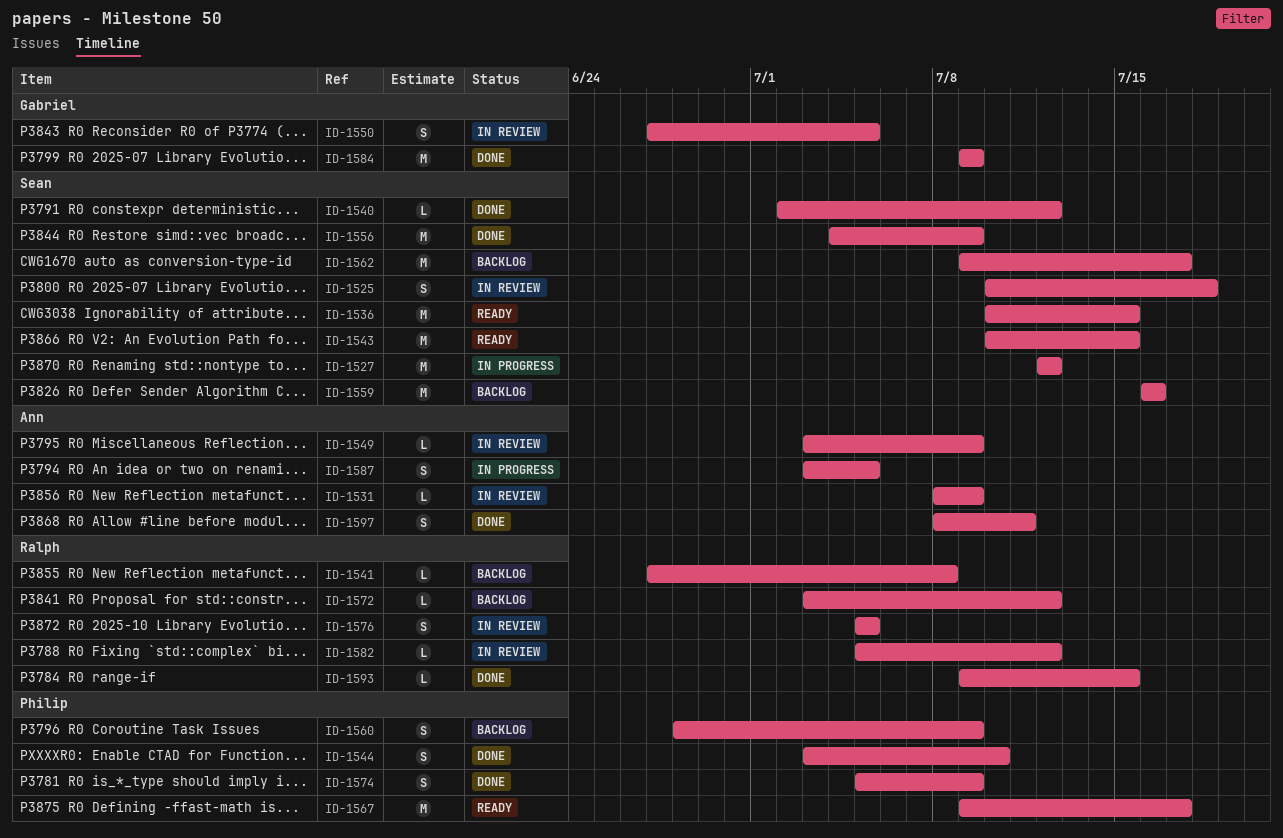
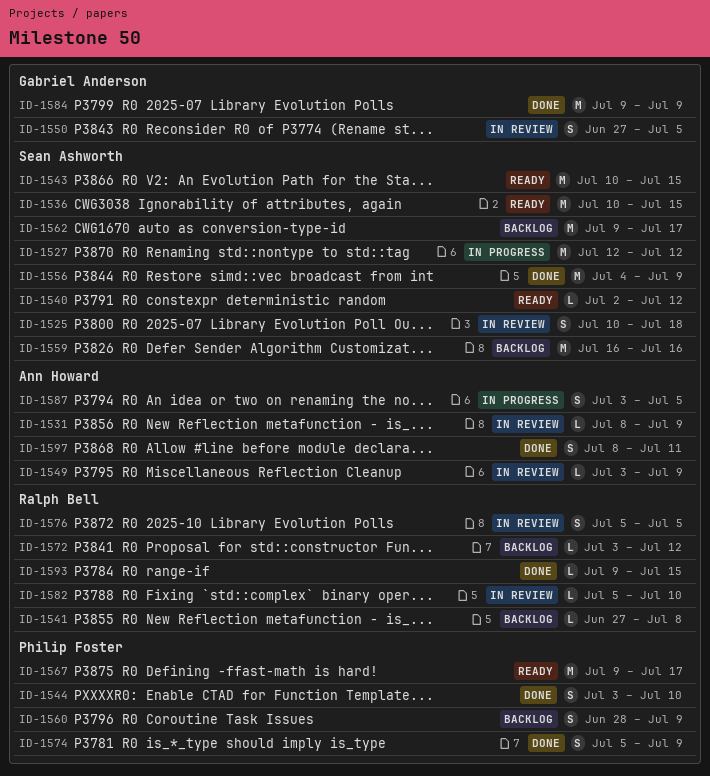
ID-1540, status: Done -> Ready
ID-1582, due: Jul 12 -> Jul 10

